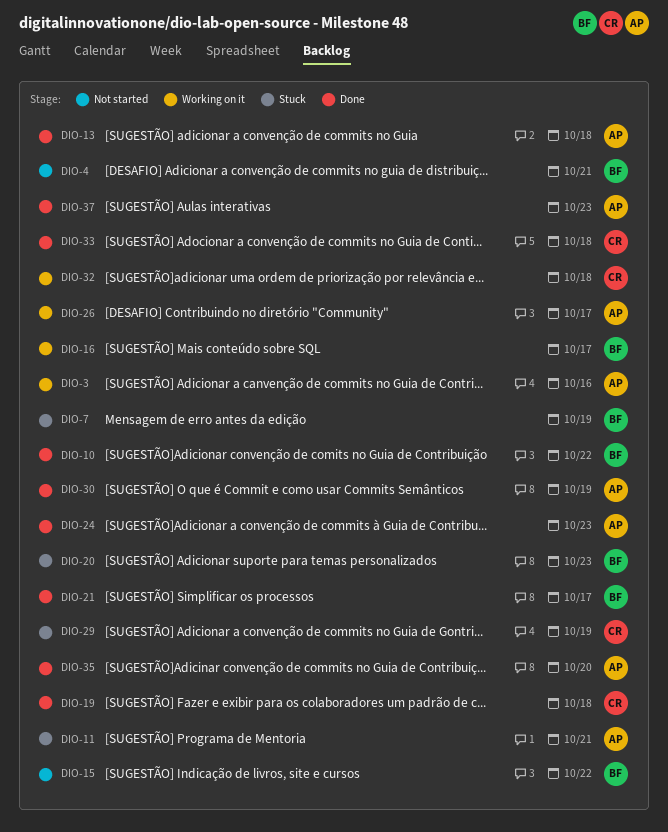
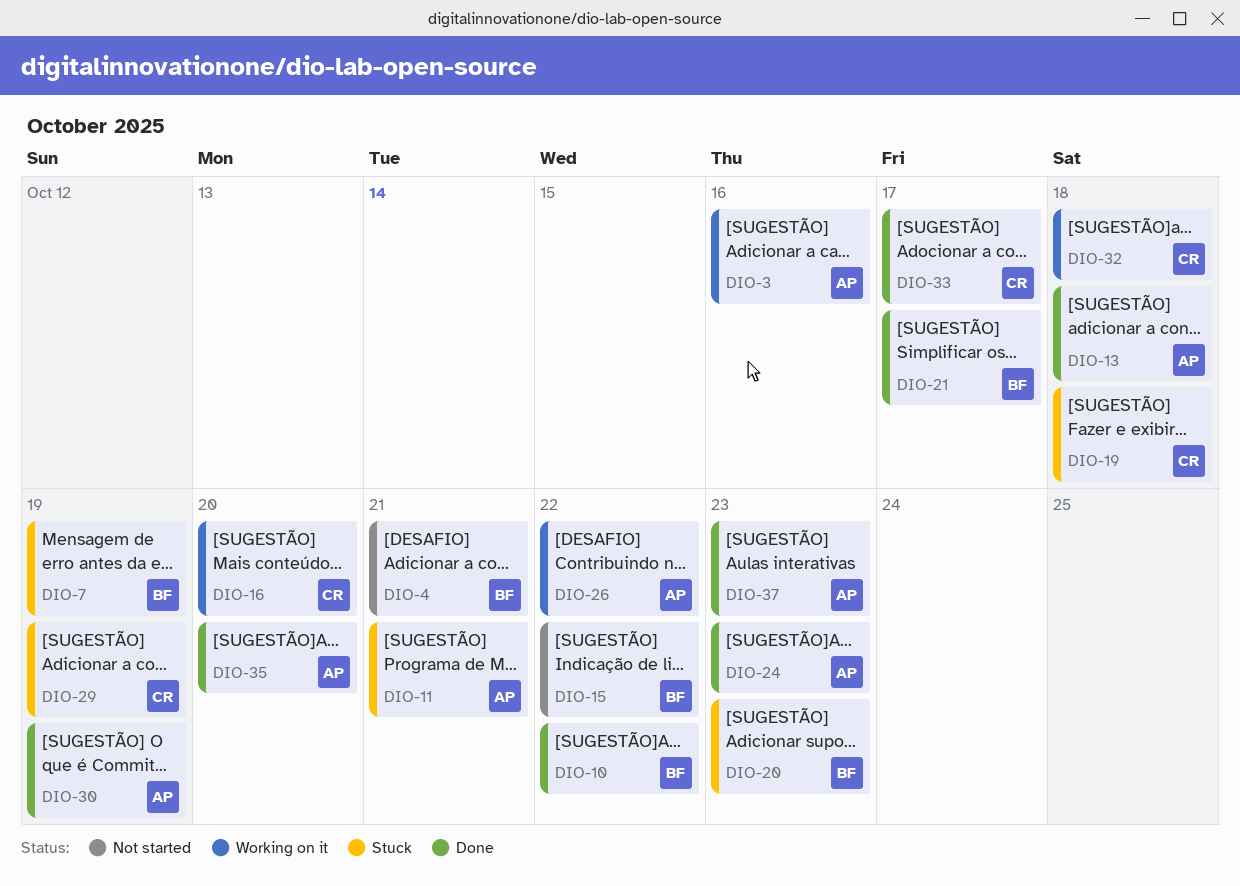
DIO-16, owner: BF -> CR
DIO-16, due: Oct 17 -> Oct 20
DIO-19, status: Done -> Stuck
DIO-26, due: Oct 17 -> Oct 22
DIO-33, due: Oct 18 -> Oct 17

